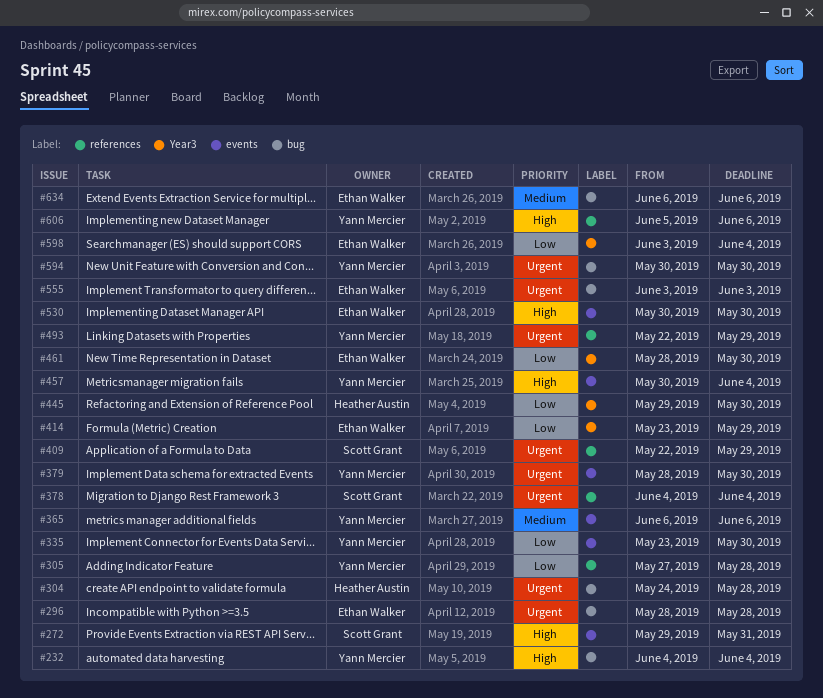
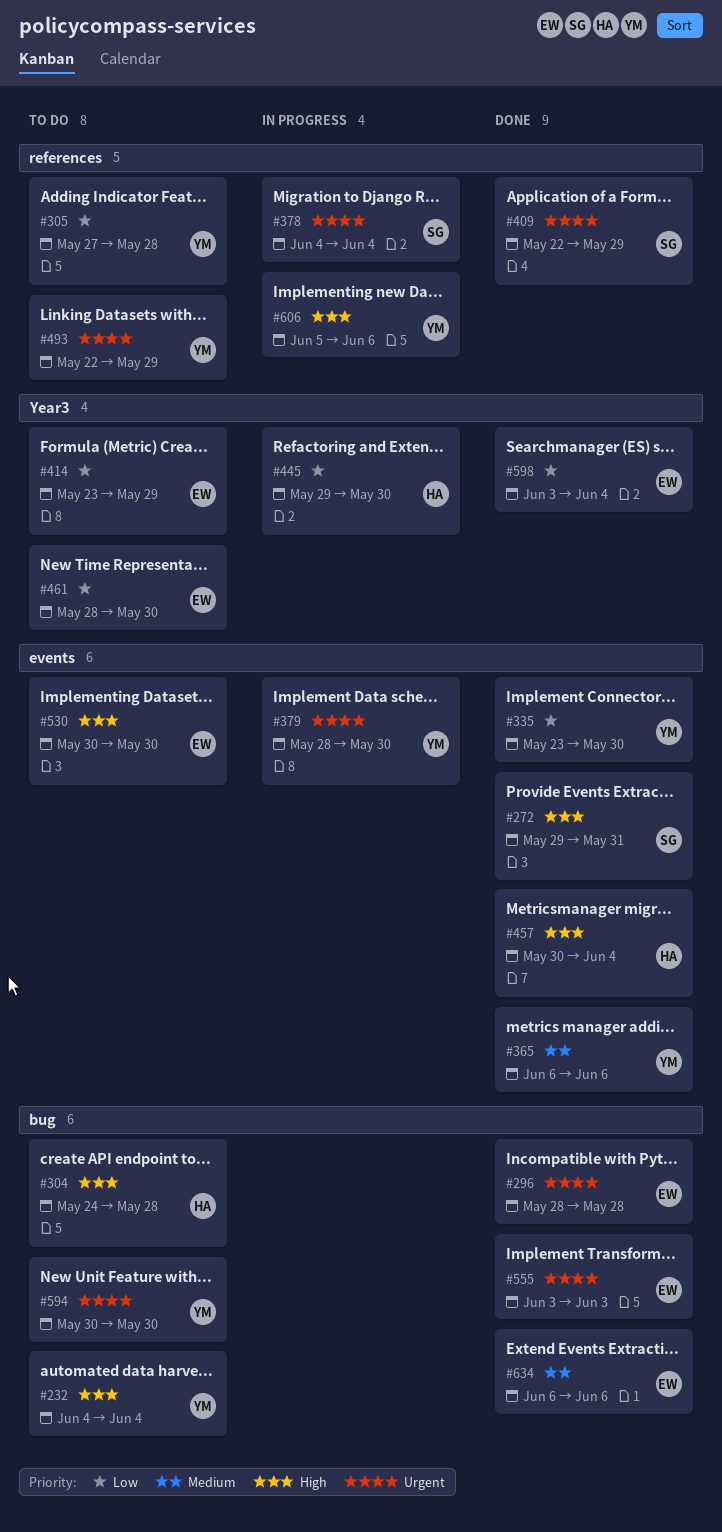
#304, priority: Urgent -> High
#457, owner: Yann Mercier -> Heather Austin

